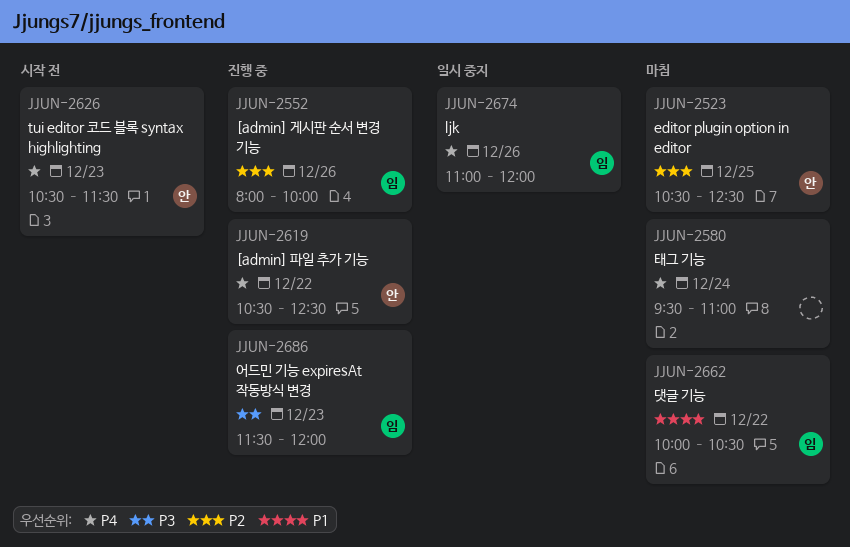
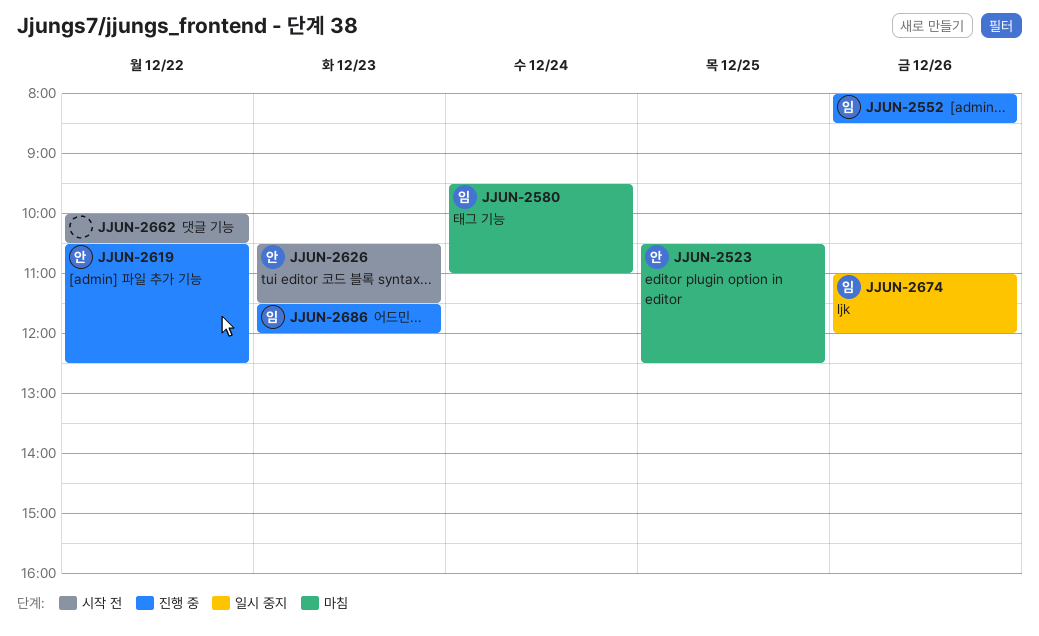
JJUN-2552, ends: 10:00 -> 08:30
JJUN-2580, owner: none -> 임
JJUN-2662, status: 마침 -> 시작 전
JJUN-2662, owner: 임 -> none

